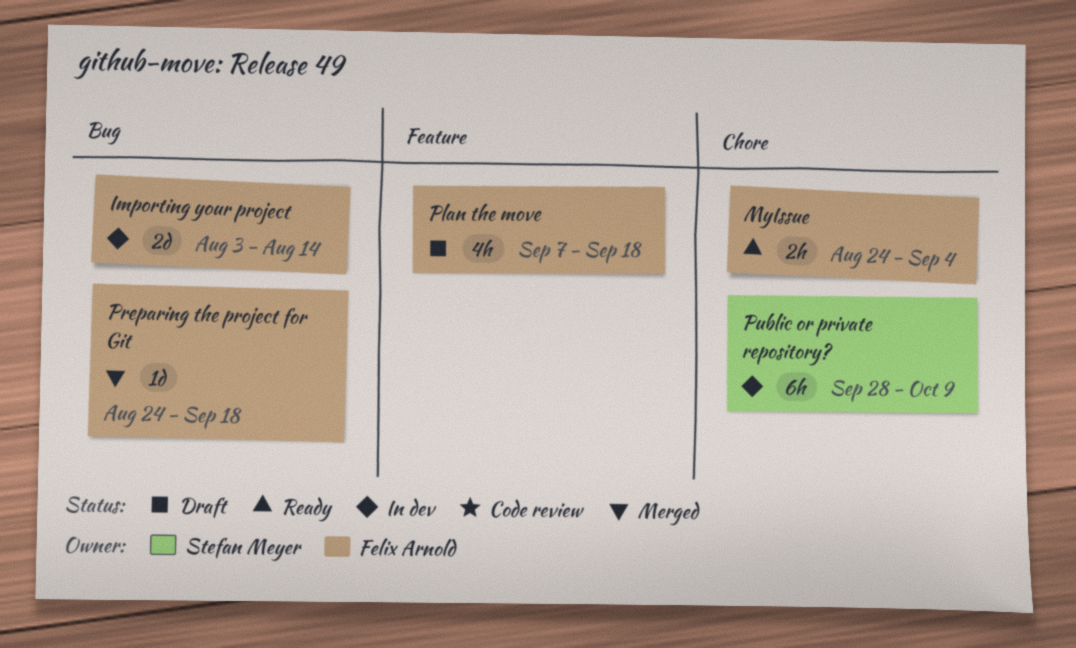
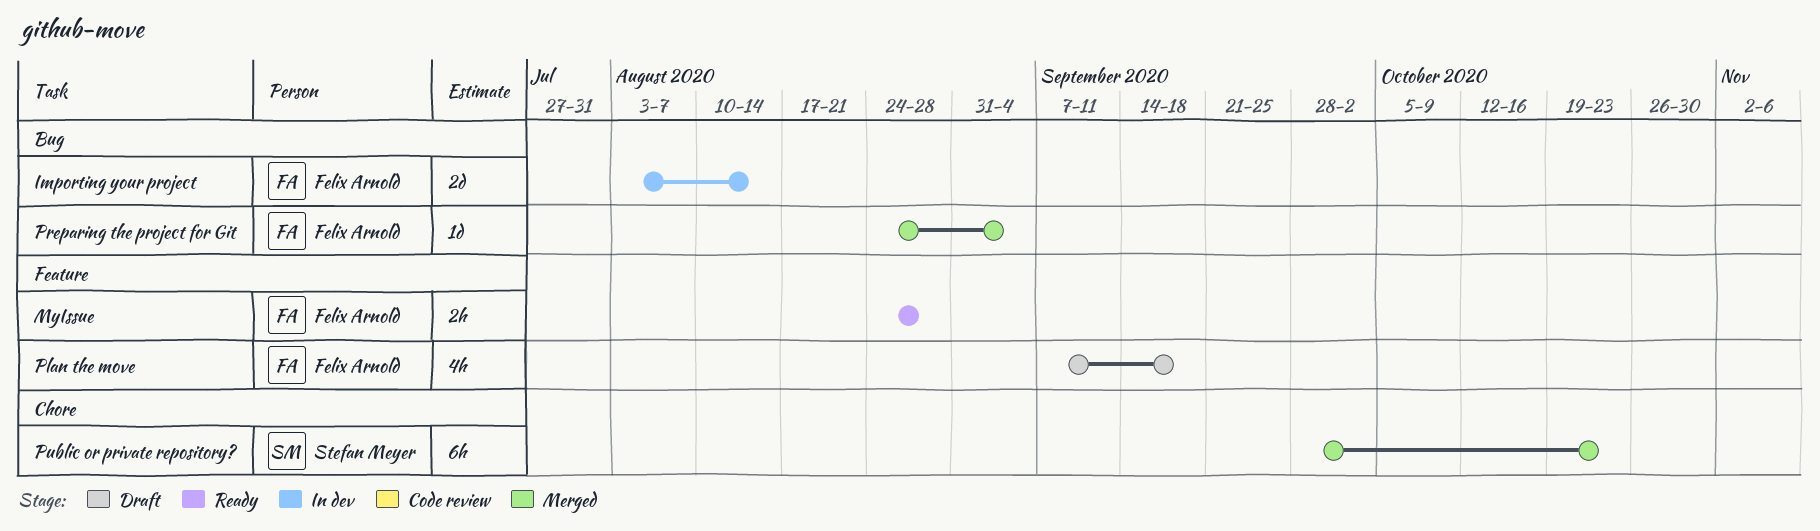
MyIssue, label: Chore -> Feature
MyIssue, due: Sep 4 -> Aug 28
Preparing the project for Git, due: Sep 18 -> Sep 4
Public or private repository?, status: In dev -> Merged
Public or private repository?, due: Oct 9 -> Oct 23

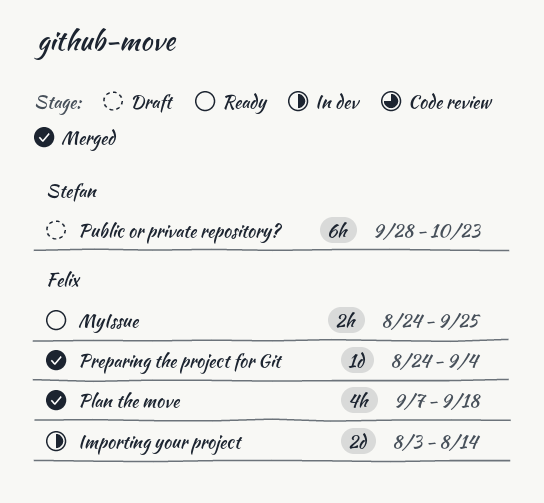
MyIssue, due: Aug 28 -> Sep 25
Plan the move, status: Draft -> Merged
Public or private repository?, status: Merged -> Draft

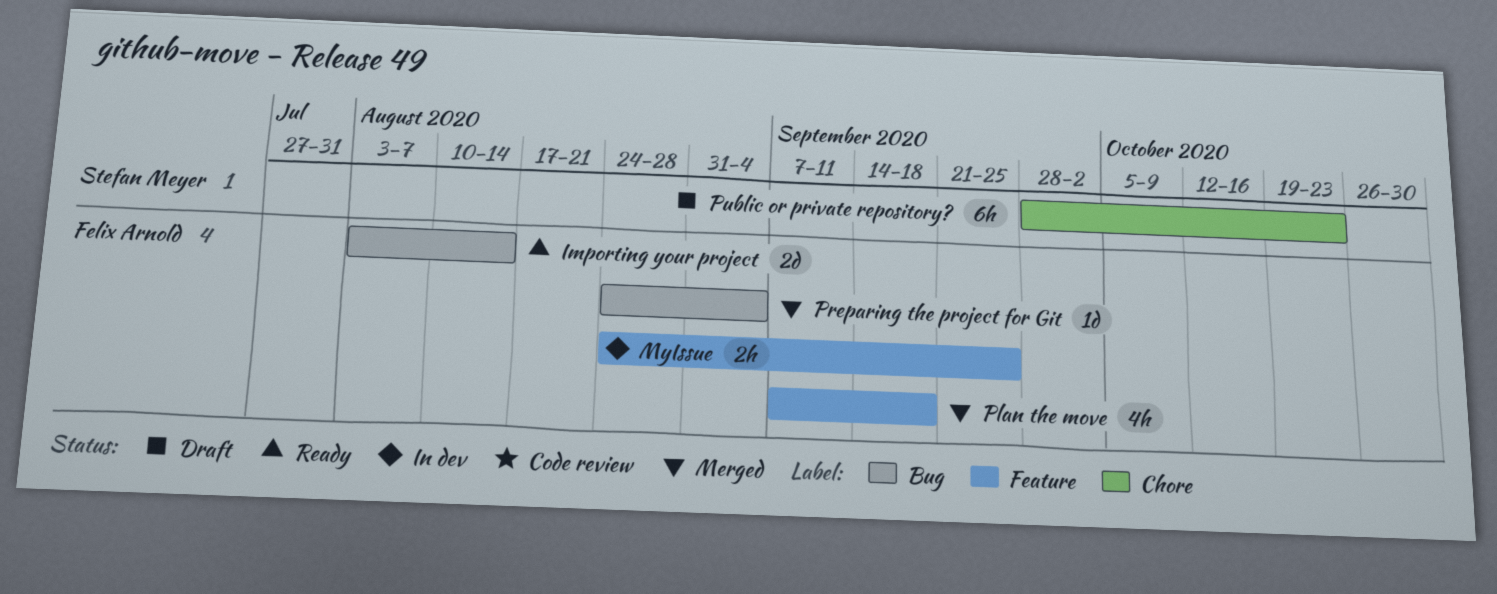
Importing your project, status: In dev -> Ready
MyIssue, status: Ready -> In dev

